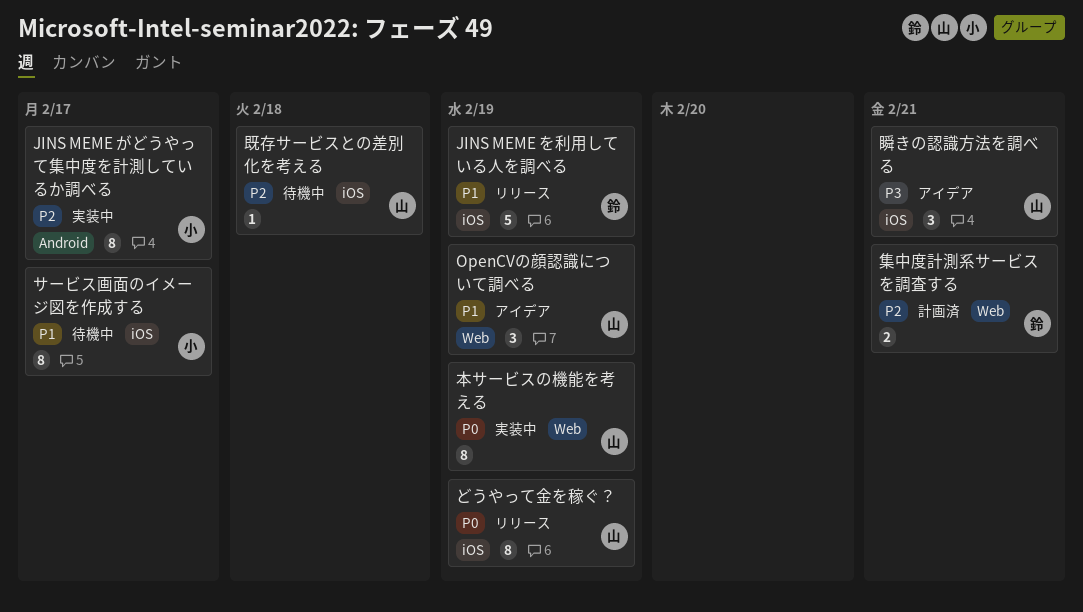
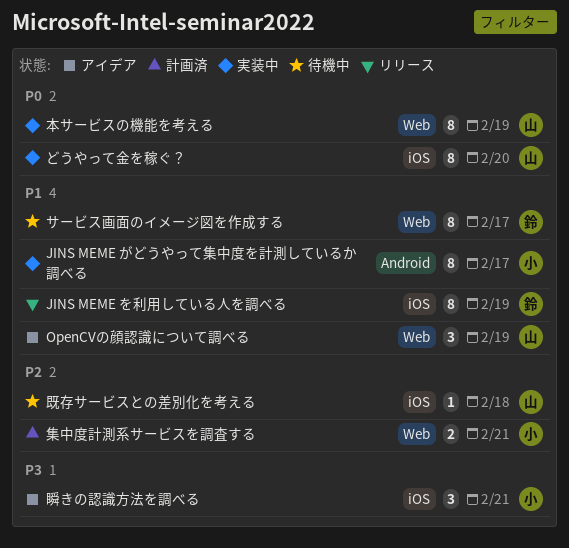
JINS MEME がどうやって集中度を計測しているか調べる, priority: P2 -> P1
JINS MEME を利用している人を調べる, estimate: 5 -> 8
どうやって金を稼ぐ？, status: リリース -> 実装中
どうやって金を稼ぐ？, due: Feb 19 -> Feb 20
サービス画面のイメージ図を作成する, owner: 小 -> 鈴
サービス画面のイメージ図を作成する, label: iOS -> Web
瞬きの認識方法を調べる, owner: 山 -> 小
集中度計測系サービスを調査する, owner: 鈴 -> 小

